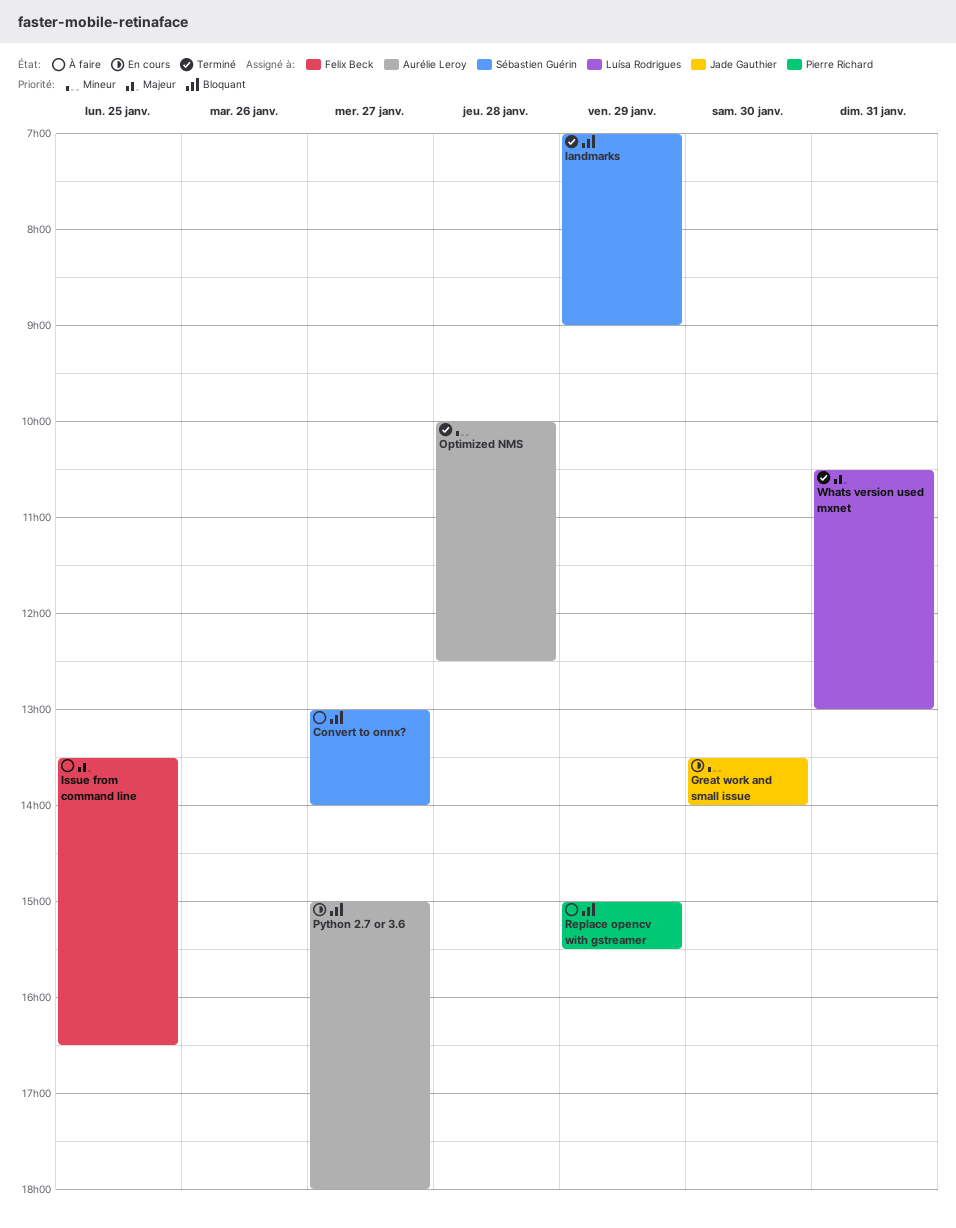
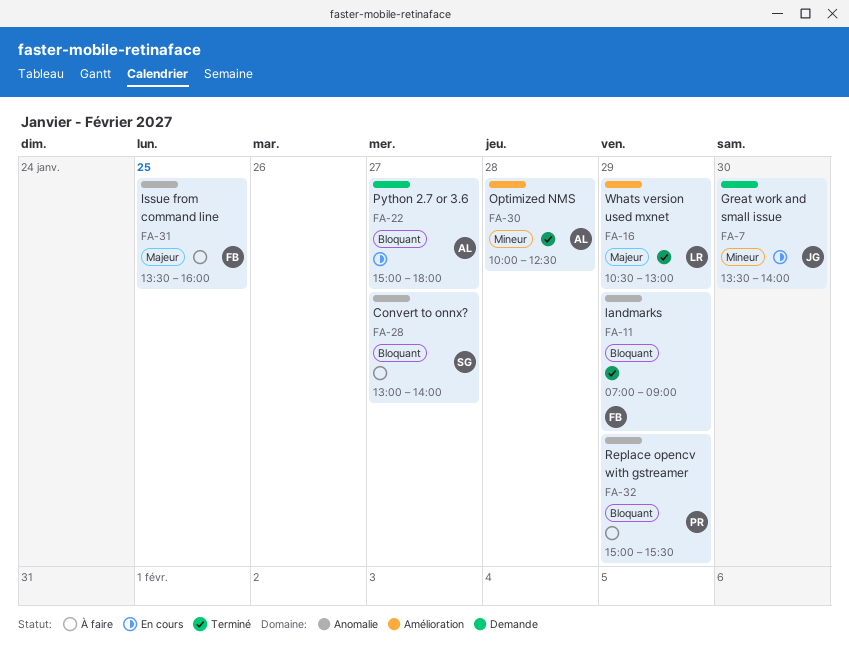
Issue from command line, ends: 16:30 -> 16:00
landmarks, owner: Sébastien Guérin -> Felix Beck
Whats version used mxnet, day: Jan 31 -> Jan 29

